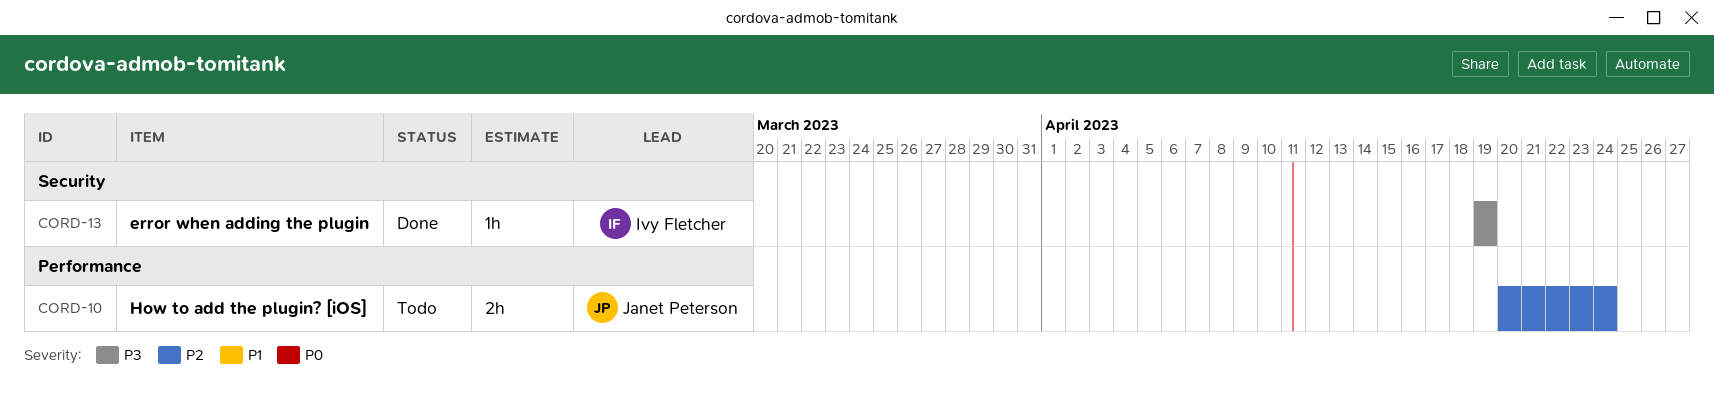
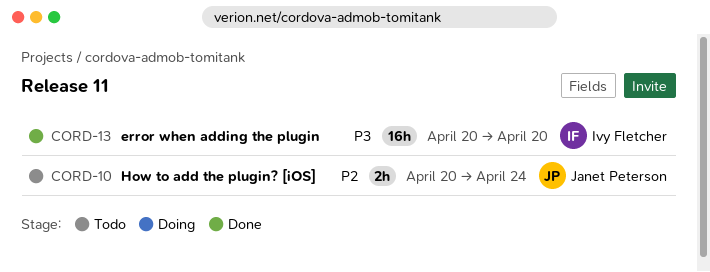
CORD-13, estimate: 1h -> 16h
CORD-13, start: Apr 19 -> Apr 20
CORD-13, due: Apr 19 -> Apr 20

